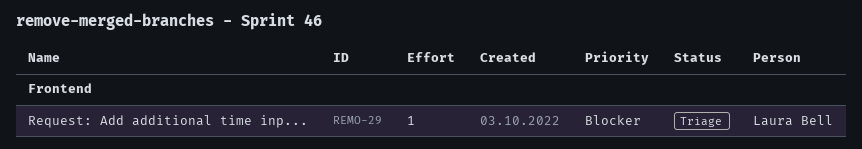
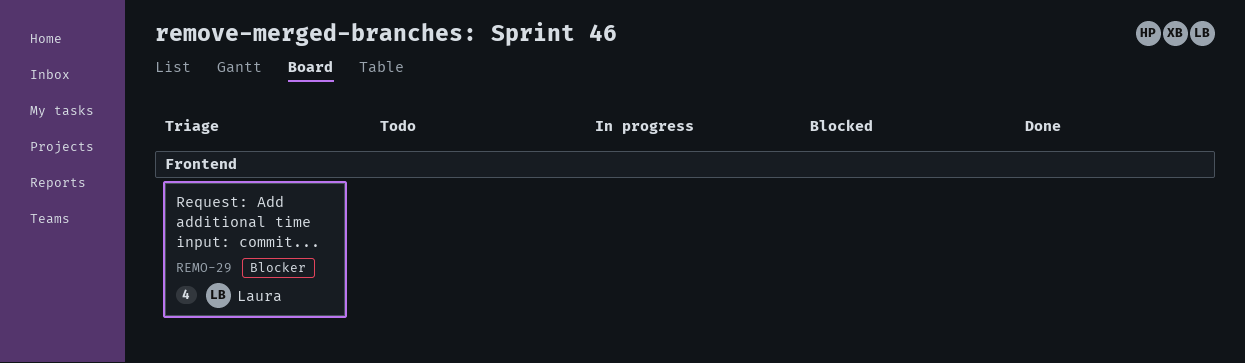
REMO-29, estimate: 1 -> 4

